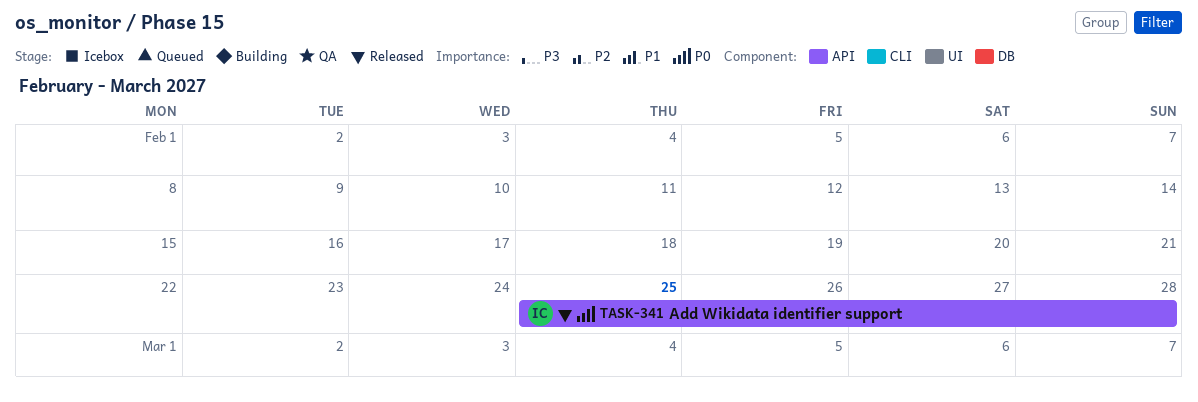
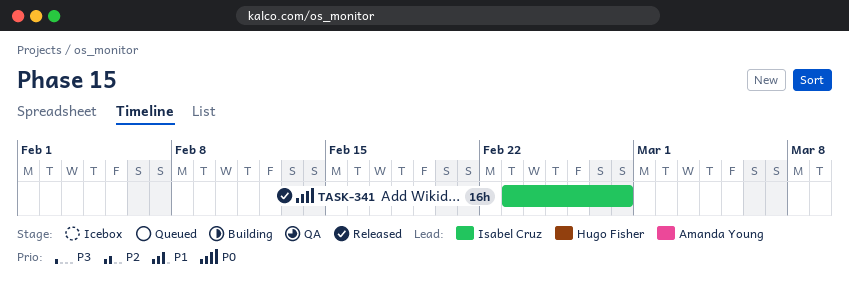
TASK-341, start: Feb 25 -> Feb 23

